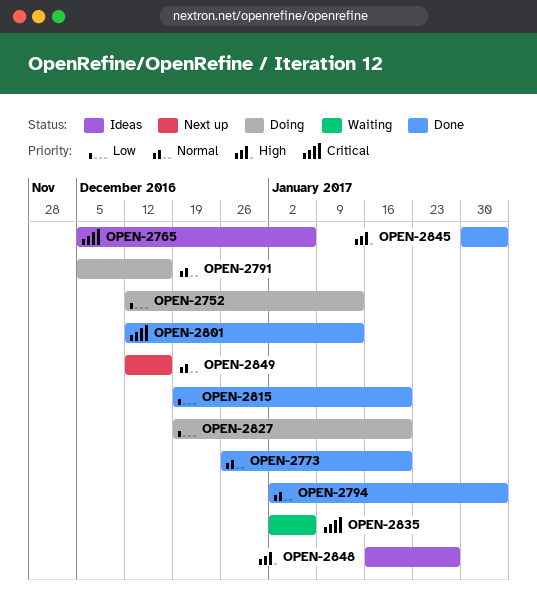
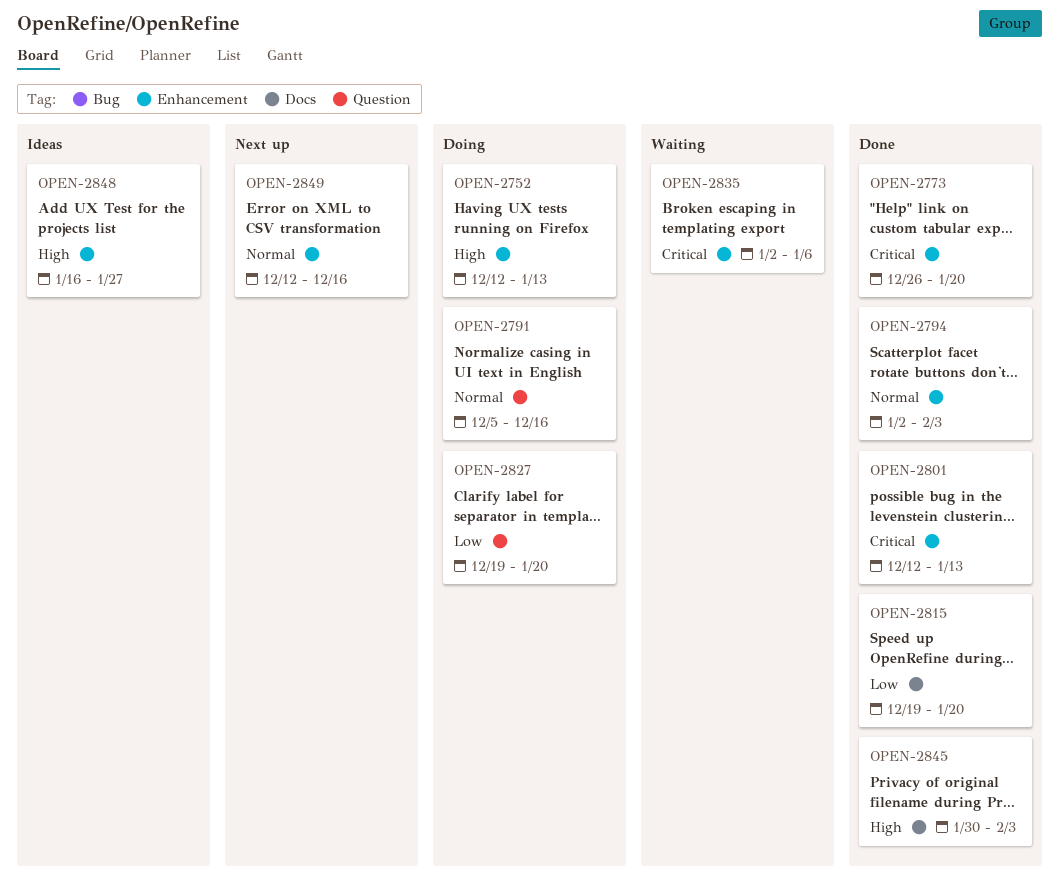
OPEN-2752, priority: Low -> High
OPEN-2765: present -> none
OPEN-2773, priority: Normal -> Critical

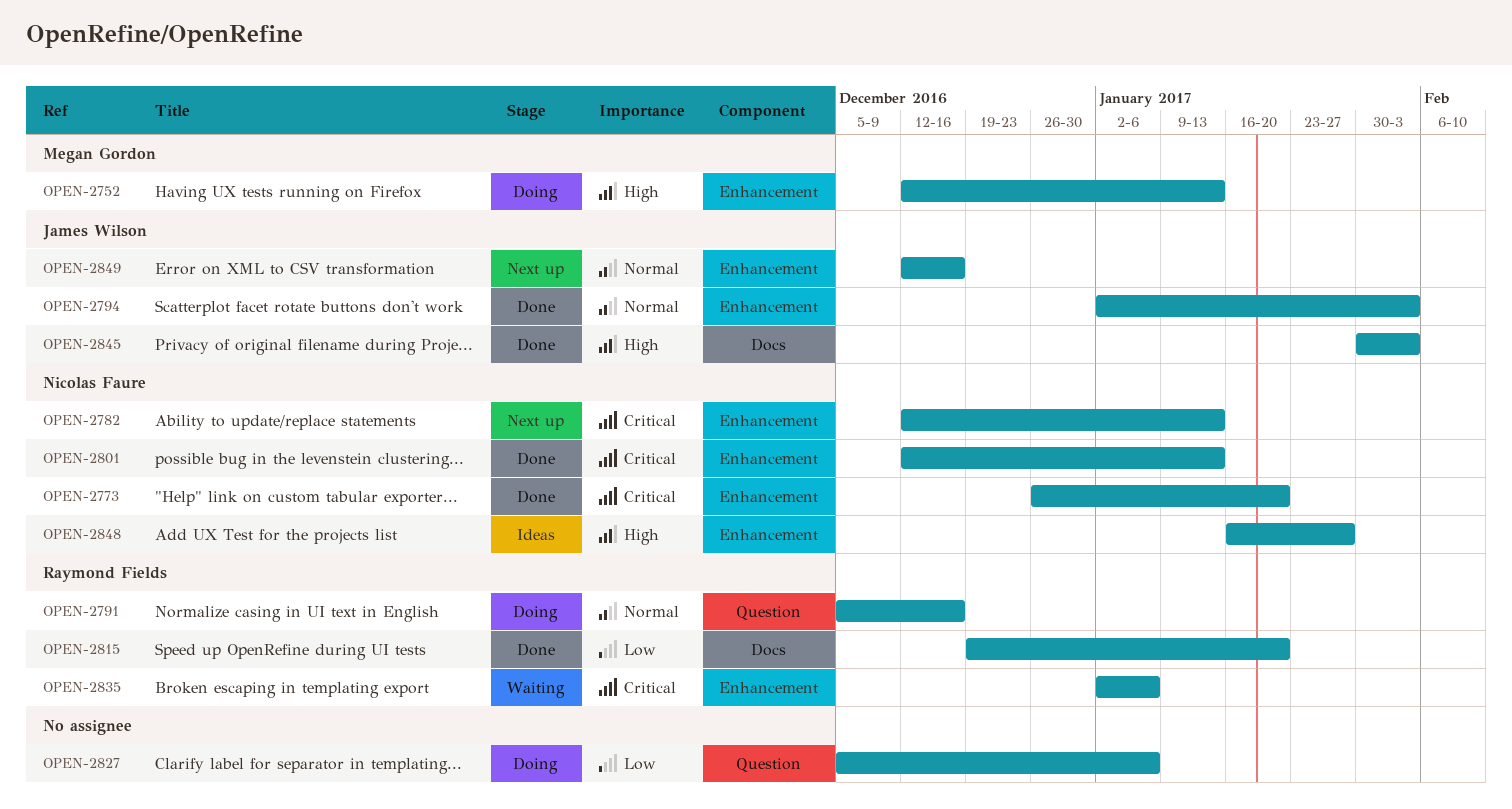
OPEN-2782: none -> present
OPEN-2827, start: Dec 19 -> Dec 5
OPEN-2827, due: Jan 20 -> Jan 6

